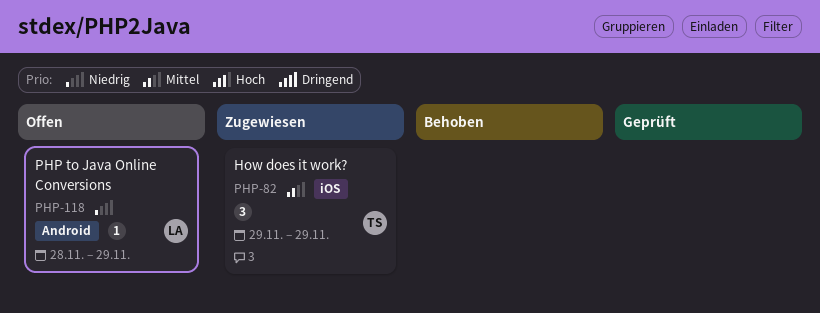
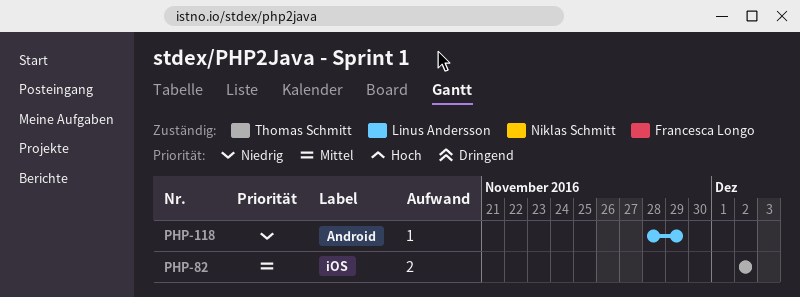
PHP-82, estimate: 3 -> 2
PHP-82, start: Nov 29 -> Dec 2
PHP-82, due: Nov 29 -> Dec 2

